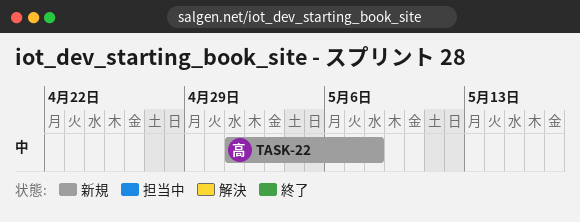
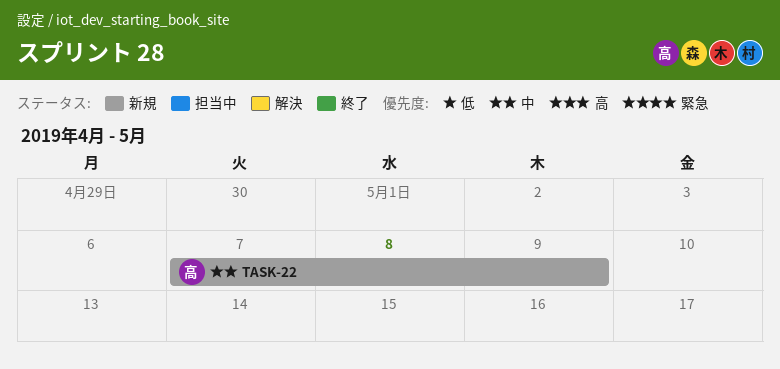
TASK-22, start: May 1 -> May 7
TASK-22, due: May 8 -> May 9

